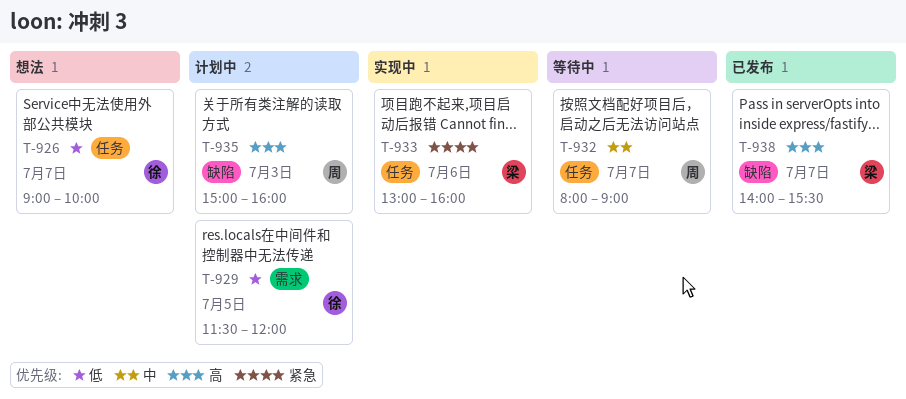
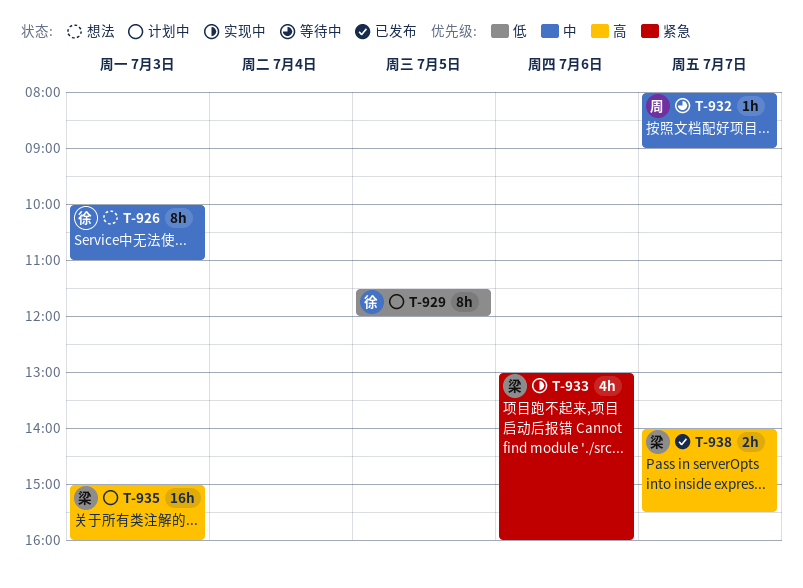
T-926, priority: 低 -> 中
T-926, day: Jul 7 -> Jul 3
T-926, begins: 09:00 -> 10:00
T-926, ends: 10:00 -> 11:00
T-935, owner: 周 -> 梁

